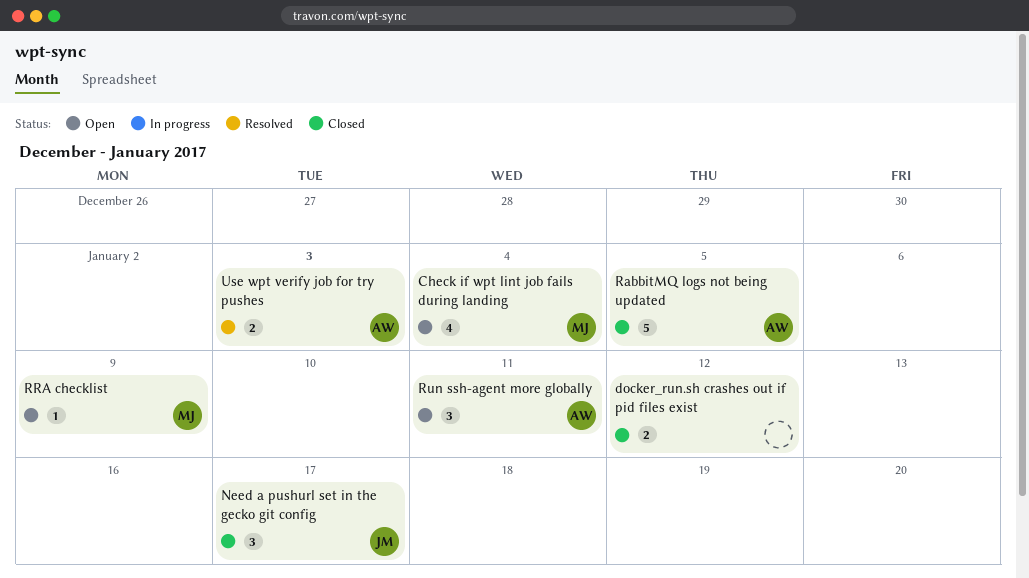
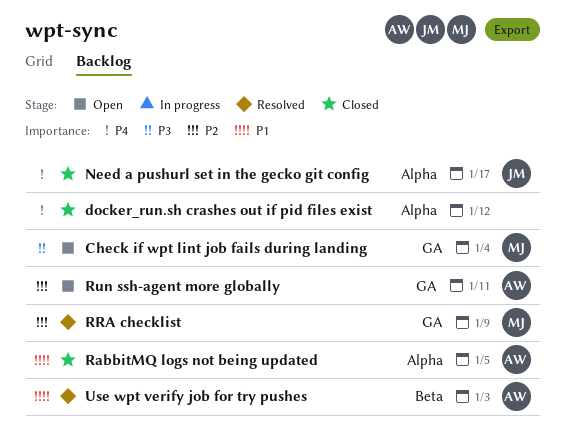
RRA checklist, status: Open -> Resolved

